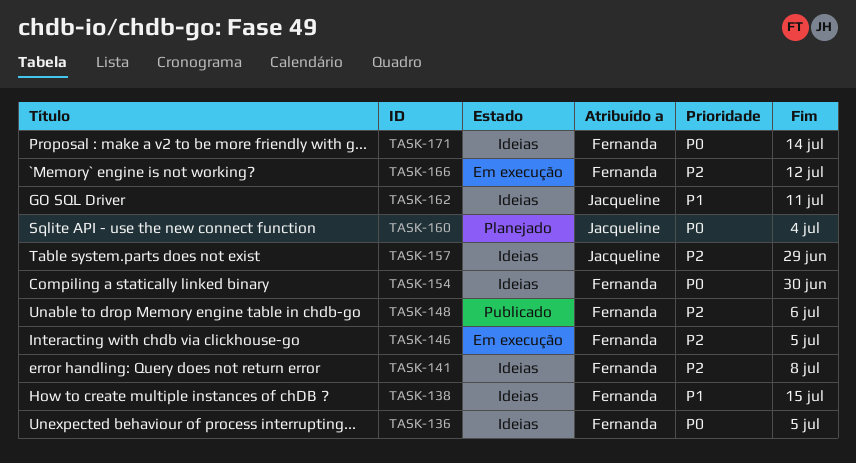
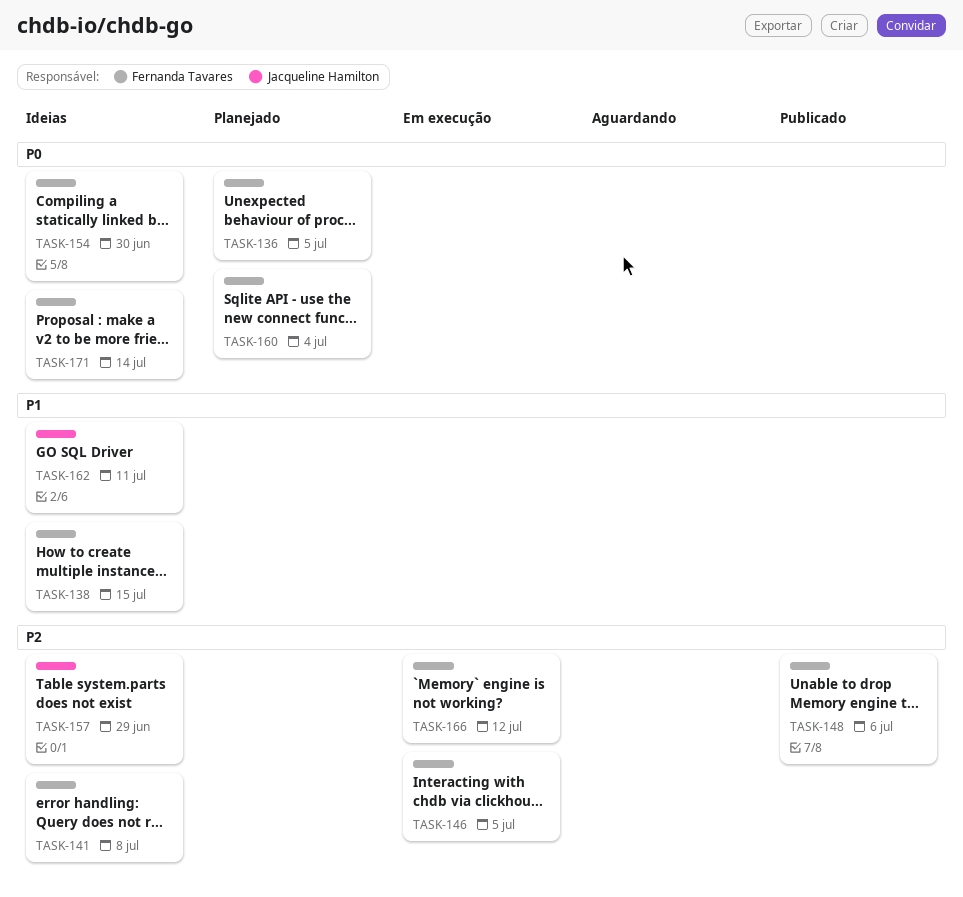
TASK-136, status: Ideias -> Planejado
TASK-160, owner: Jacqueline Hamilton -> Fernanda Tavares

